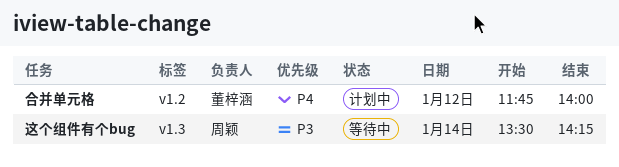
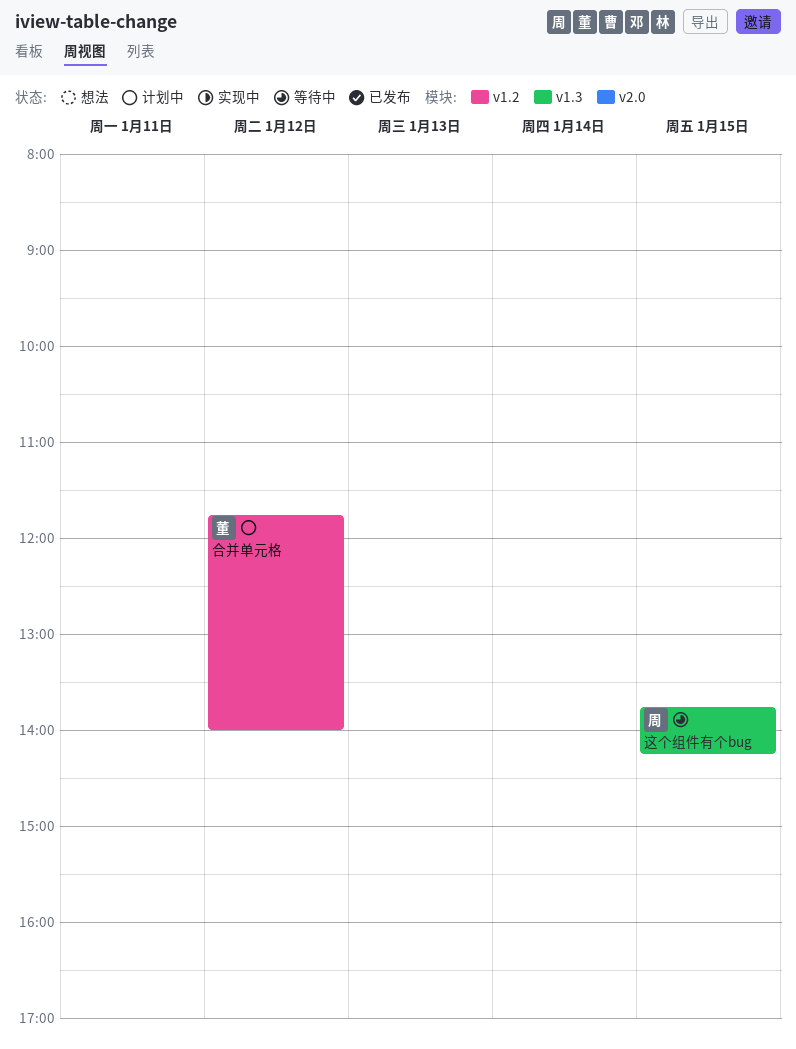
这个组件有个bug, day: Jan 14 -> Jan 15
这个组件有个bug, begins: 13:30 -> 13:45

